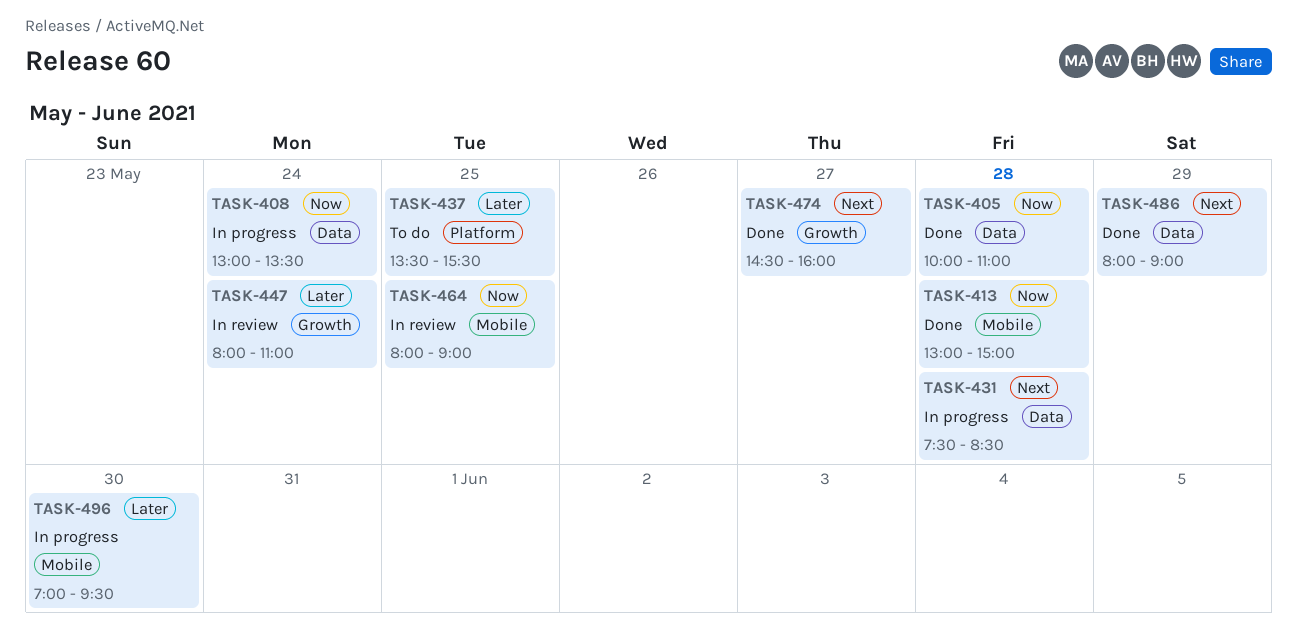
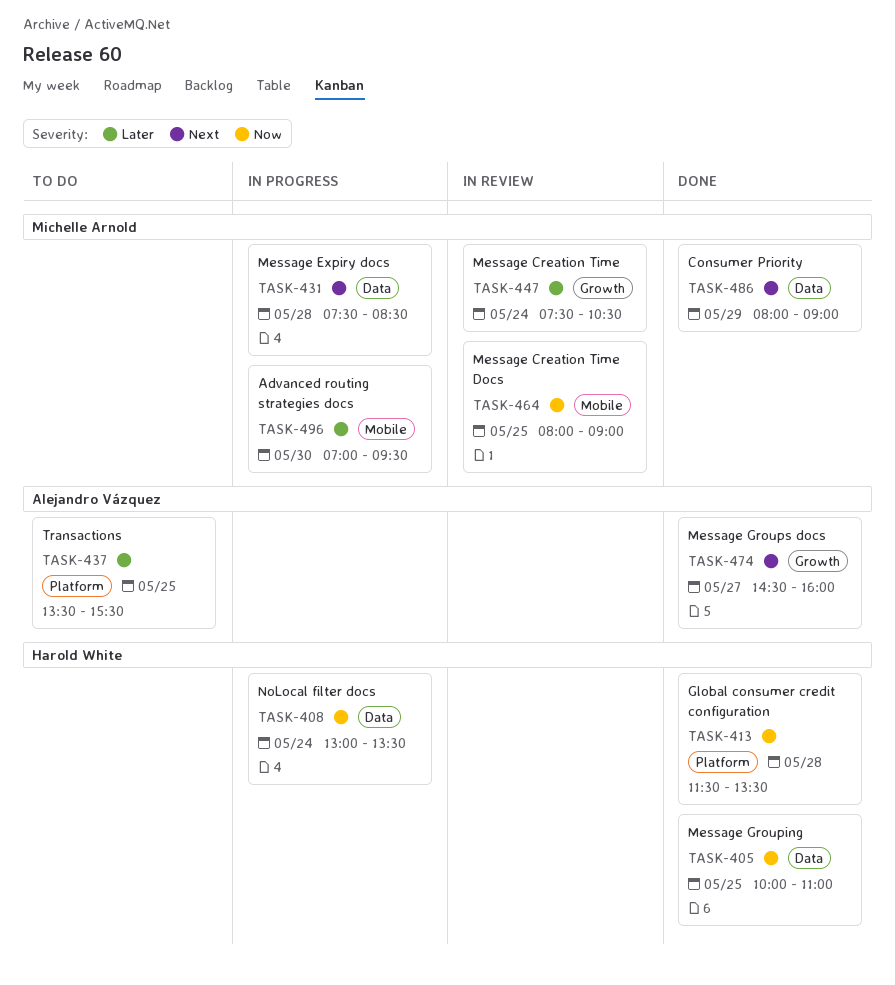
TASK-405, day: May 28 -> May 25
TASK-413, label: Mobile -> Platform
TASK-413, begins: 13:00 -> 11:30
TASK-413, ends: 15:00 -> 13:30
TASK-447, begins: 08:00 -> 07:30
TASK-447, ends: 11:00 -> 10:30

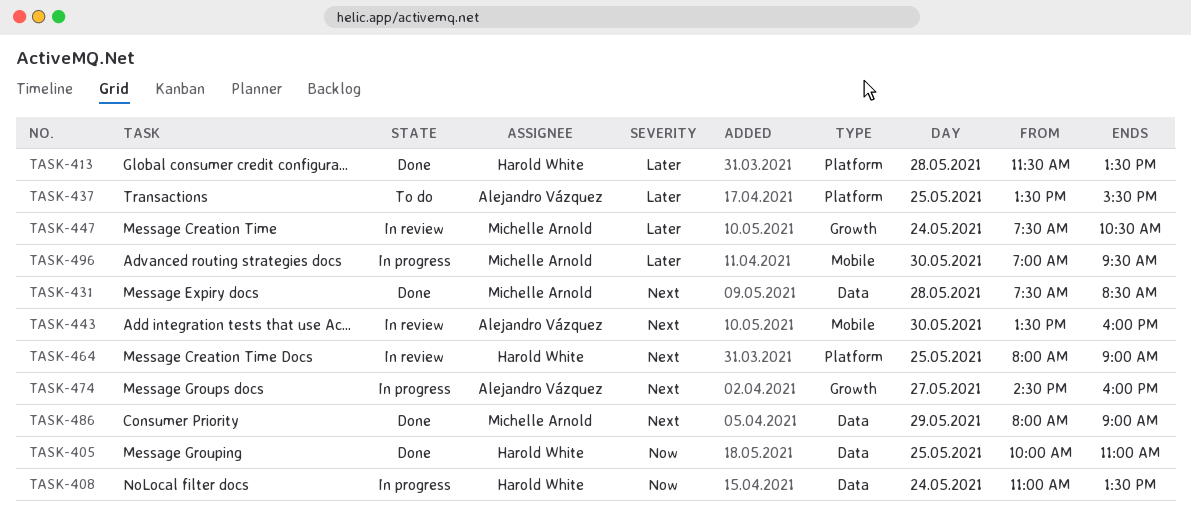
TASK-408, begins: 13:00 -> 11:00
TASK-413, priority: Now -> Later
TASK-431, status: In progress -> Done
TASK-443: none -> present
TASK-464, owner: Michelle Arnold -> Harold White
TASK-464, priority: Now -> Next
TASK-464, label: Mobile -> Platform
TASK-474, status: Done -> In progress

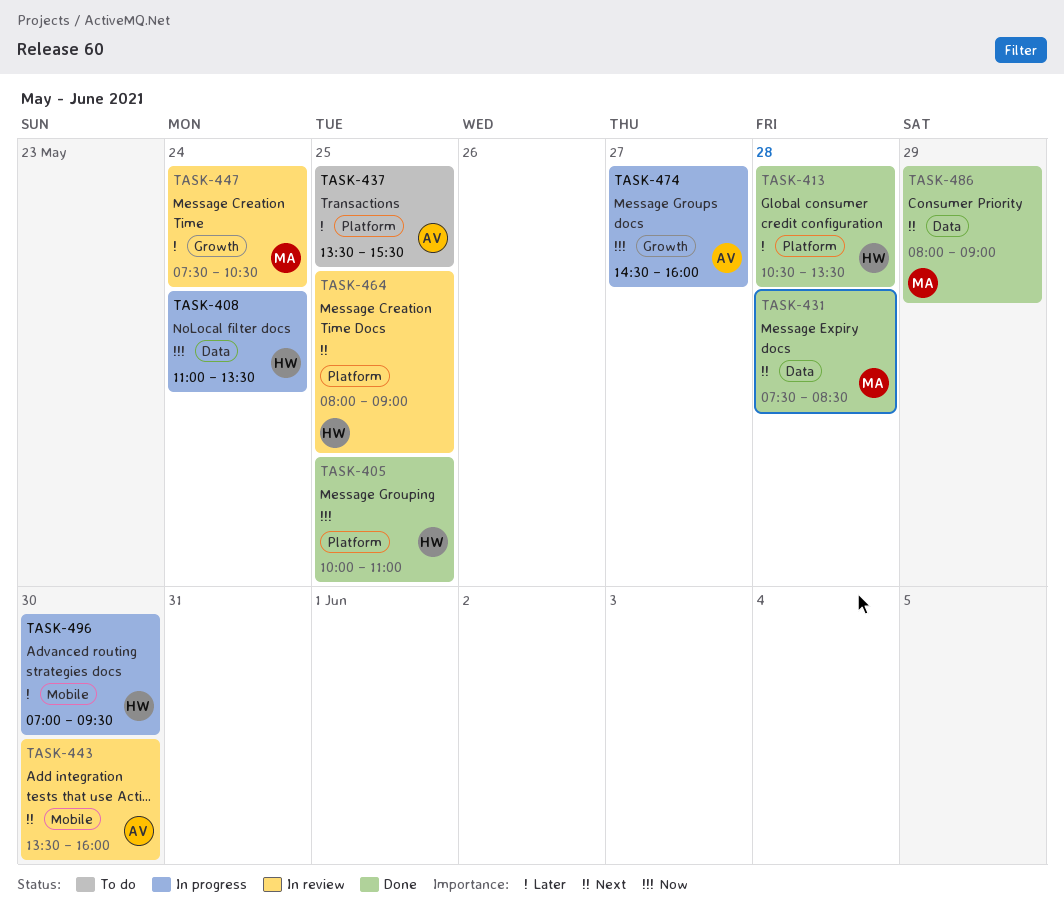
TASK-405, label: Data -> Platform
TASK-413, begins: 11:30 -> 10:30
TASK-474, priority: Next -> Now
TASK-496, owner: Michelle Arnold -> Harold White

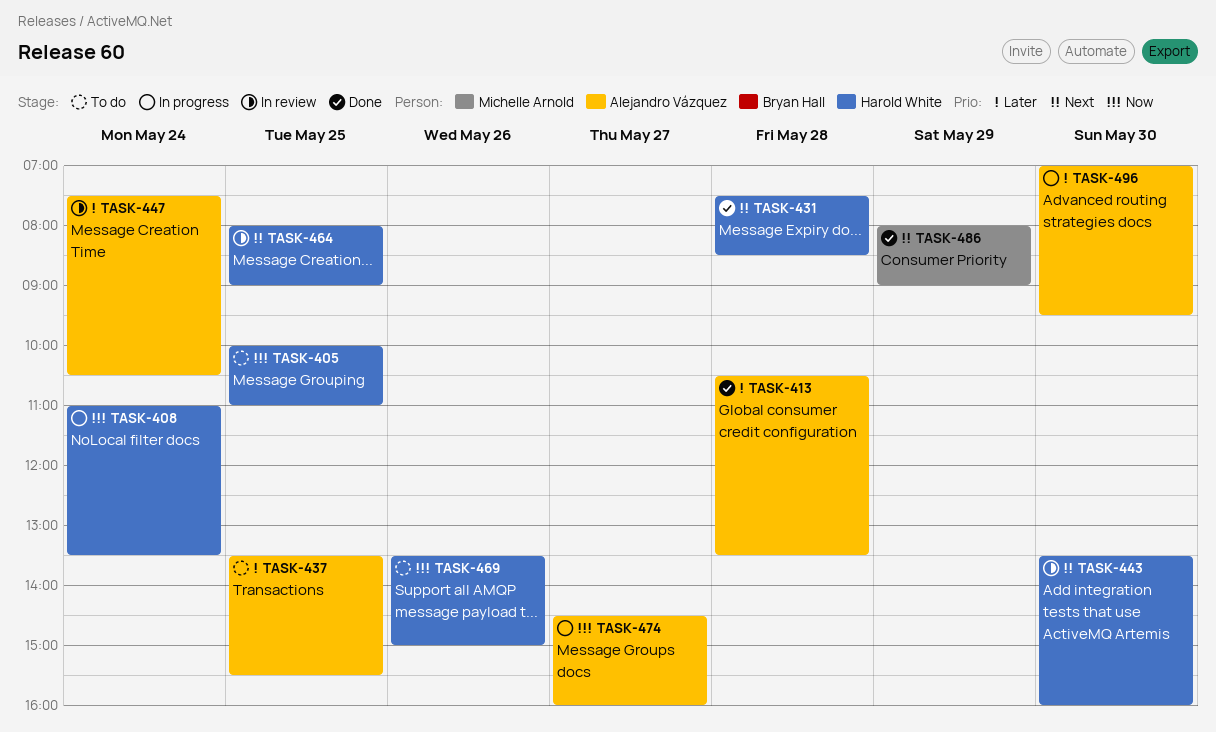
TASK-405, status: Done -> To do
TASK-413, owner: Harold White -> Alejandro Vázquez
TASK-431, owner: Michelle Arnold -> Harold White
TASK-443, owner: Alejandro Vázquez -> Harold White
TASK-447, owner: Michelle Arnold -> Alejandro Vázquez
TASK-469: none -> present
TASK-496, owner: Harold White -> Alejandro Vázquez

